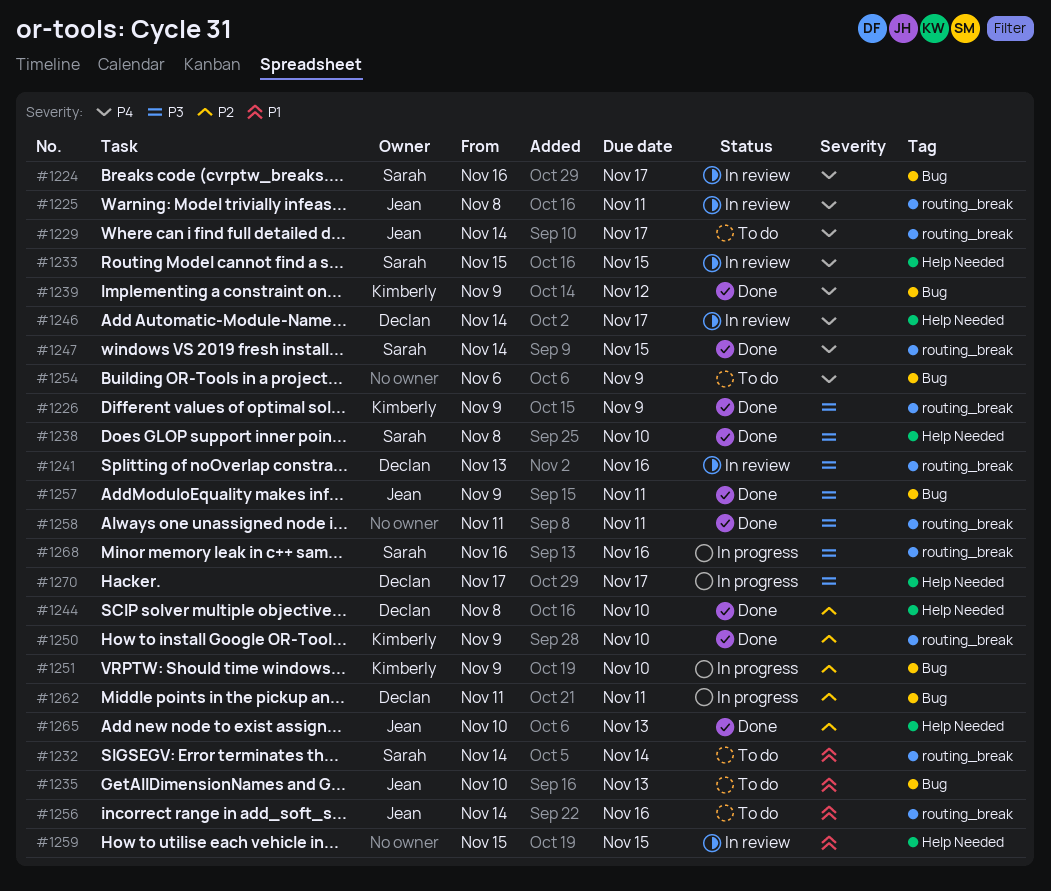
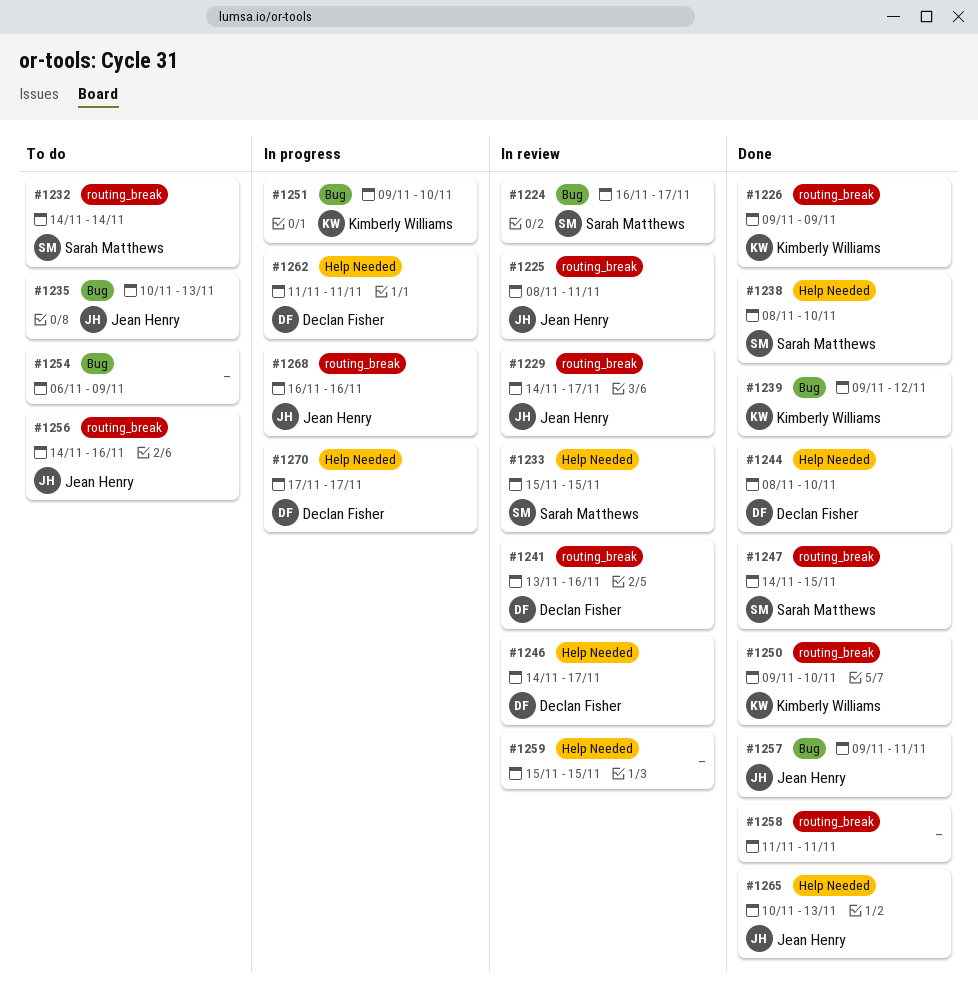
#1229, status: To do -> In review
#1262, label: Bug -> Help Needed
#1268, owner: Sarah Matthews -> Jean Henry

